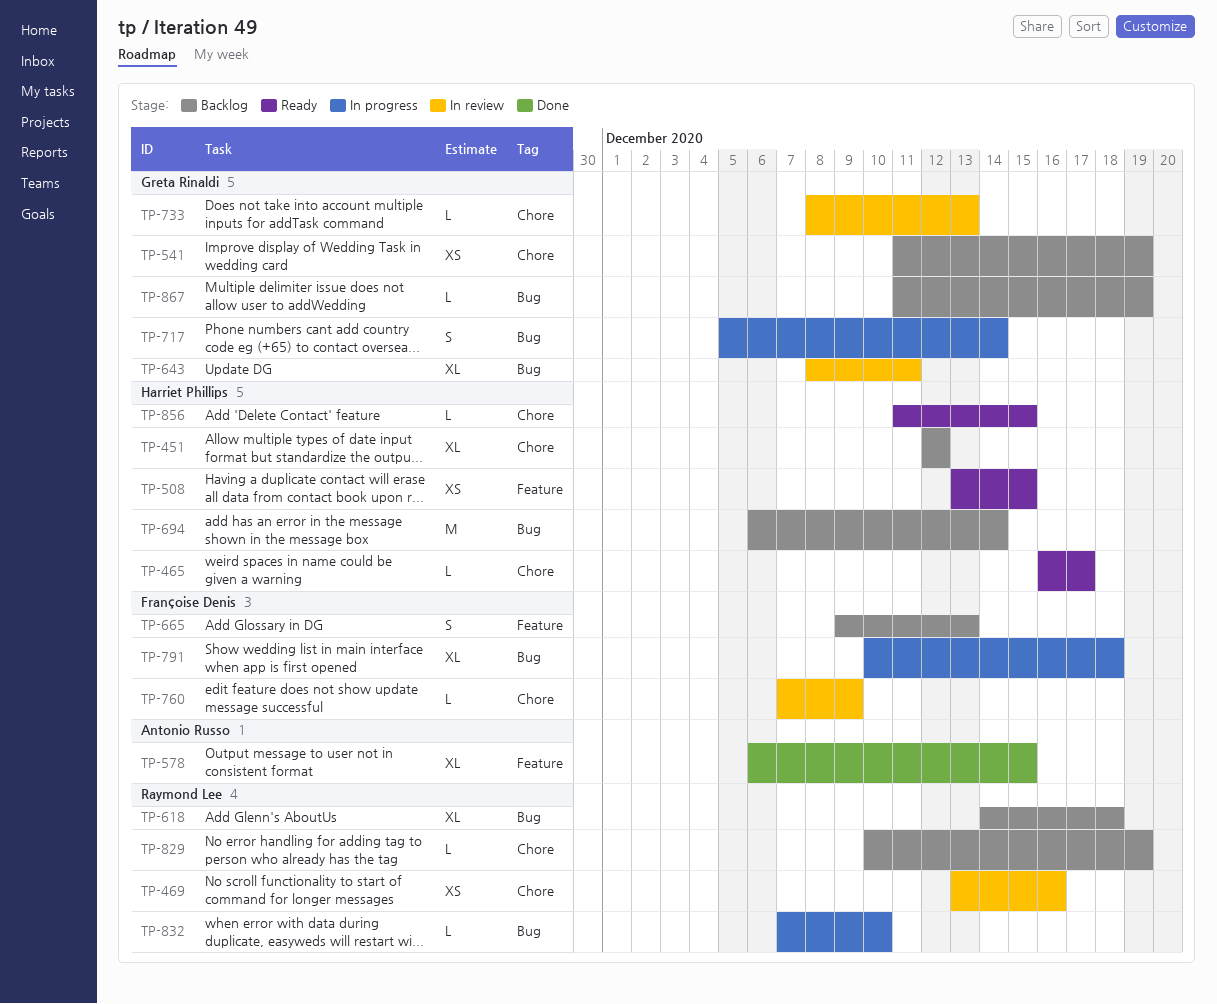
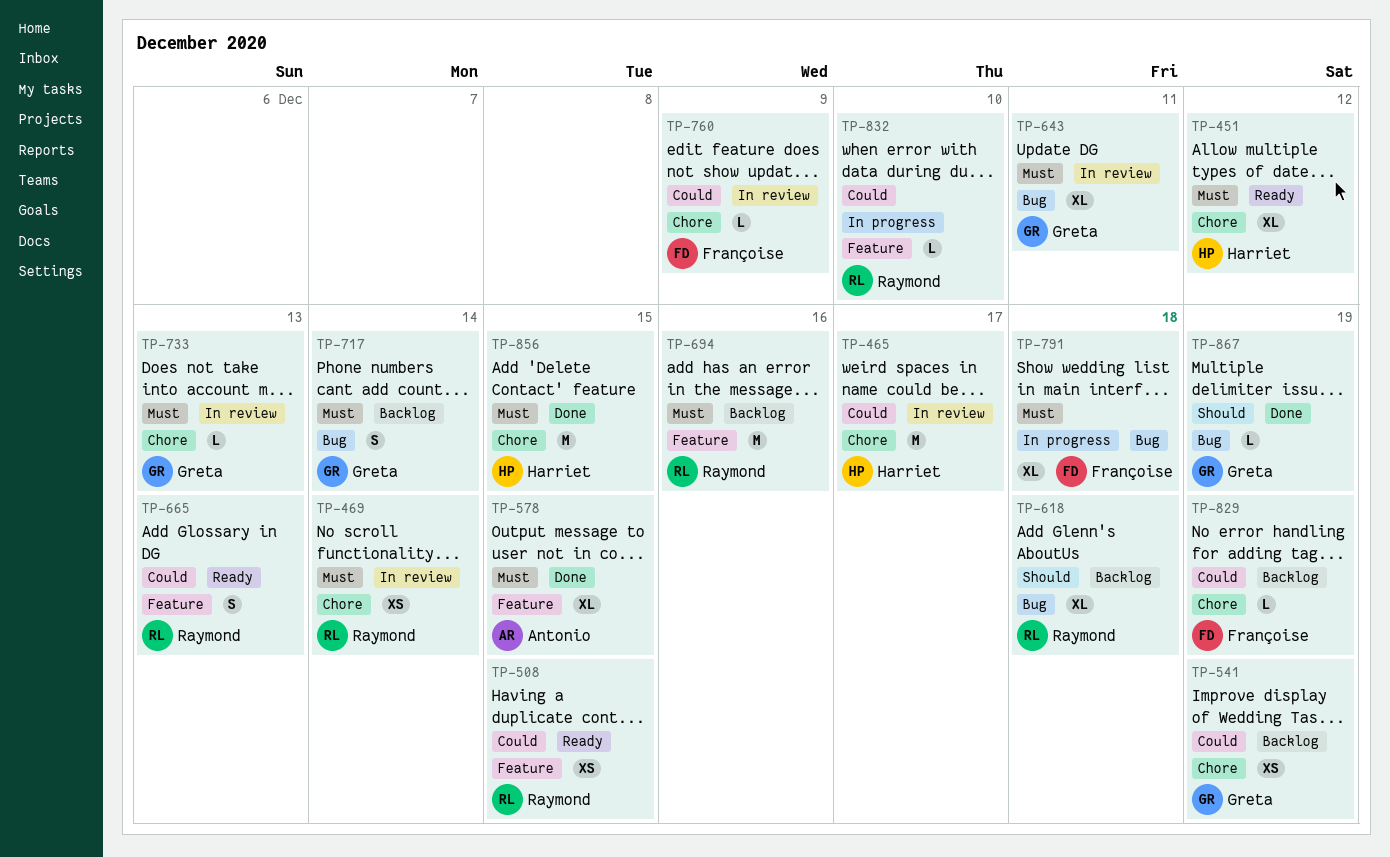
TP-451, status: Backlog -> Ready
TP-465, status: Ready -> In review
TP-465, estimate: L -> M
TP-469, due: Dec 16 -> Dec 14
TP-508, owner: Harriet Phillips -> Raymond Lee
TP-665, status: Backlog -> Ready
TP-665, owner: Françoise Denis -> Raymond Lee
TP-694, owner: Harriet Phillips -> Raymond Lee
TP-694, label: Bug -> Feature
TP-694, due: Dec 14 -> Dec 16
TP-717, status: In progress -> Backlog
TP-829, owner: Raymond Lee -> Françoise Denis
TP-832, label: Bug -> Feature
TP-856, status: Ready -> Done
TP-856, estimate: L -> M
TP-867, status: Backlog -> Done

